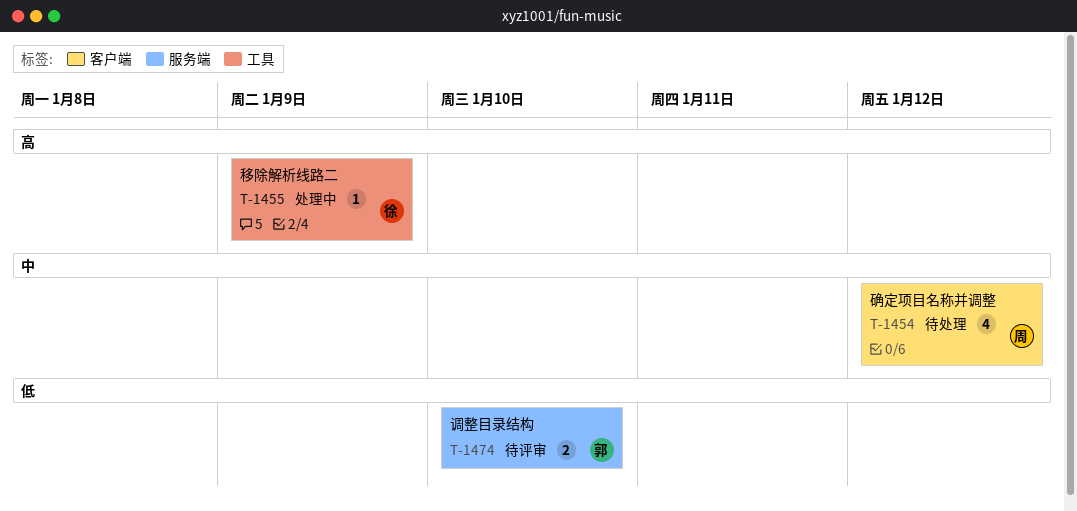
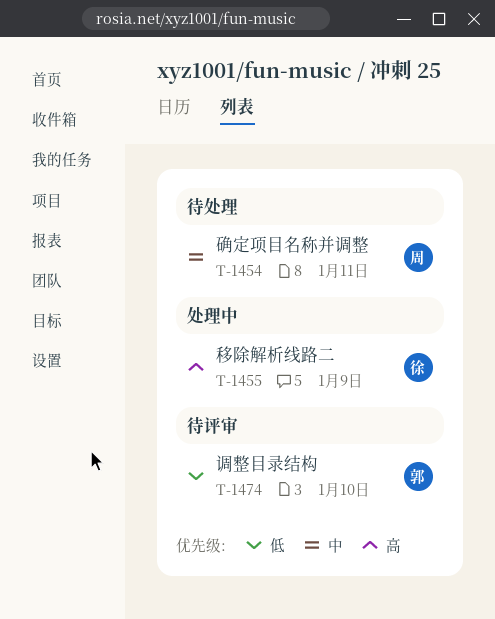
T-1454, due: Jan 12 -> Jan 11

